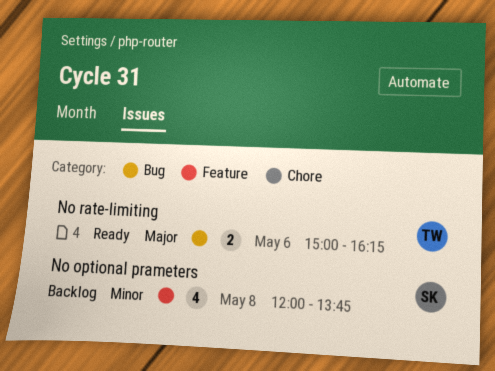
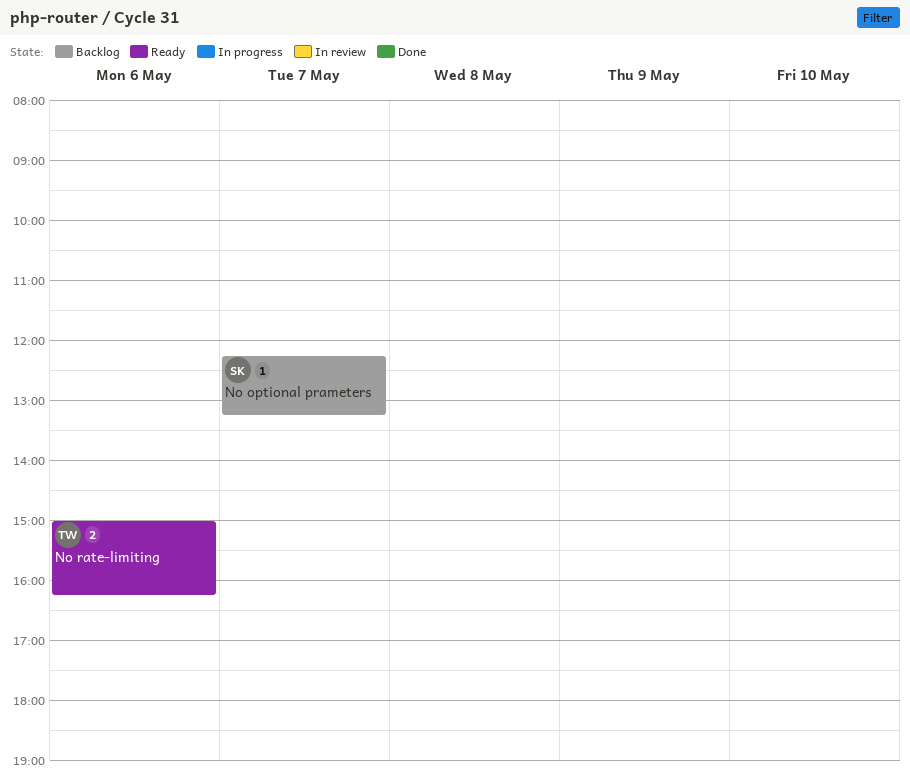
No optional prameters, estimate: 4 -> 1
No optional prameters, day: May 8 -> May 7
No optional prameters, begins: 12:00 -> 12:15
No optional prameters, ends: 13:45 -> 13:15

